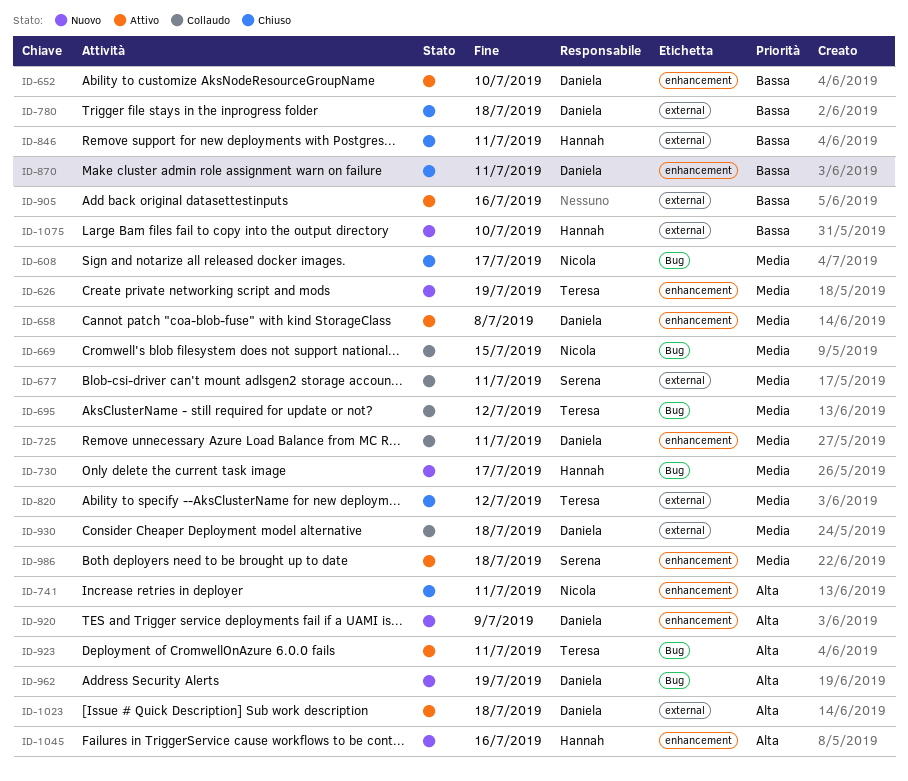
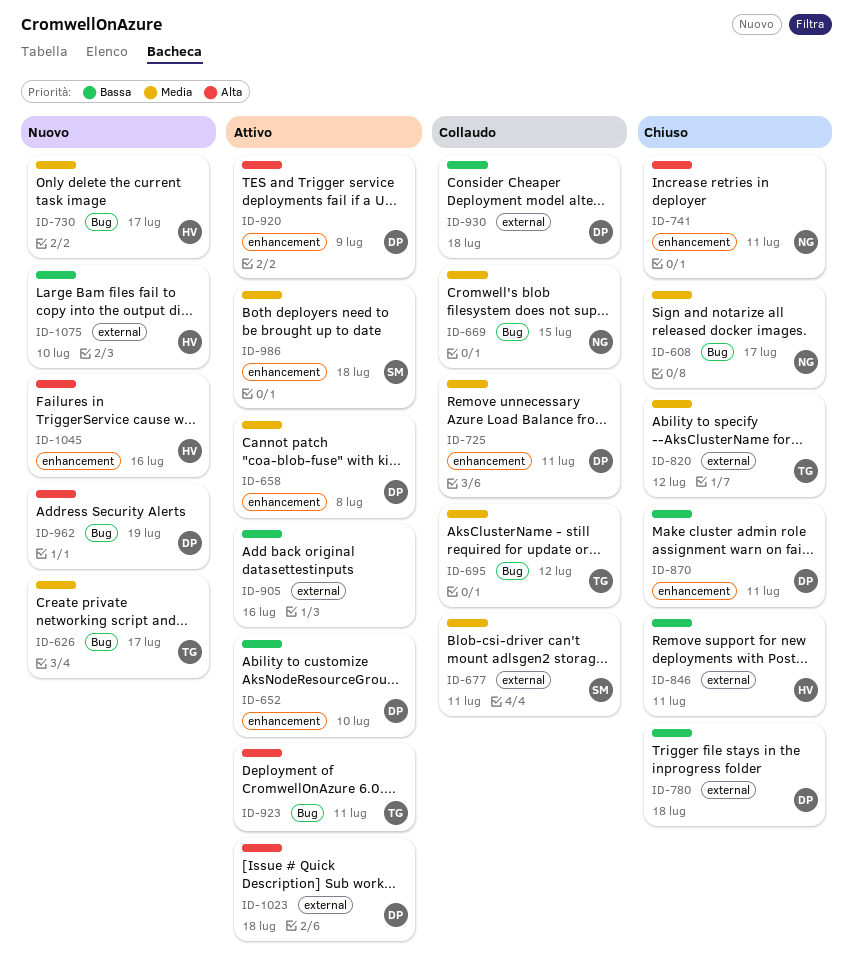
ID-626, label: enhancement -> Bug
ID-626, due: Jul 19 -> Jul 17
ID-920, status: Nuovo -> Attivo
ID-930, priority: Media -> Bassa

